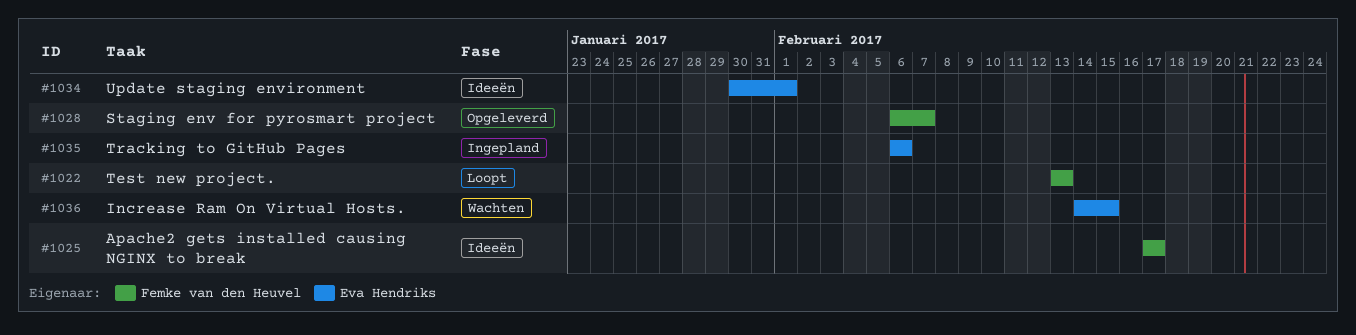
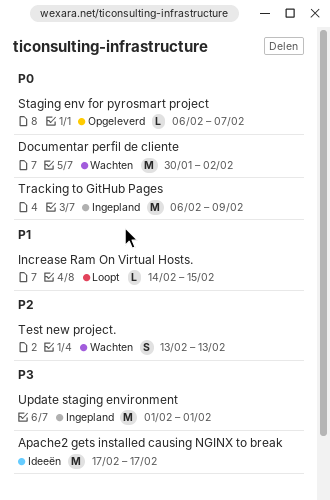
Documentar perfil de cliente: none -> present
Increase Ram On Virtual Hosts., status: Wachten -> Loopt
Test new project., status: Loopt -> Wachten
Tracking to GitHub Pages, due: Feb 6 -> Feb 9
Update staging environment, status: Ideeën -> Ingepland
Update staging environment, start: Jan 30 -> Feb 1

